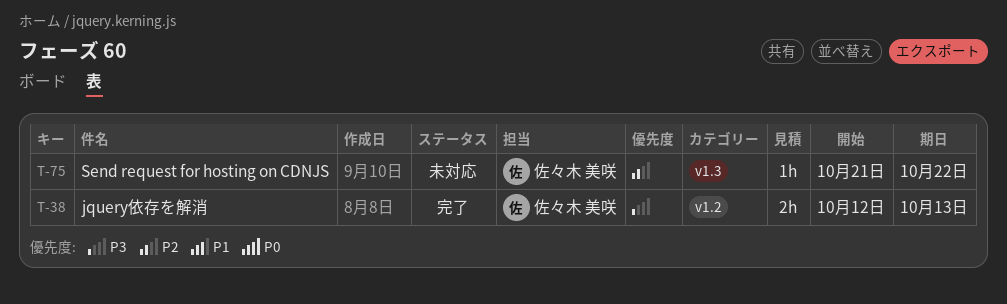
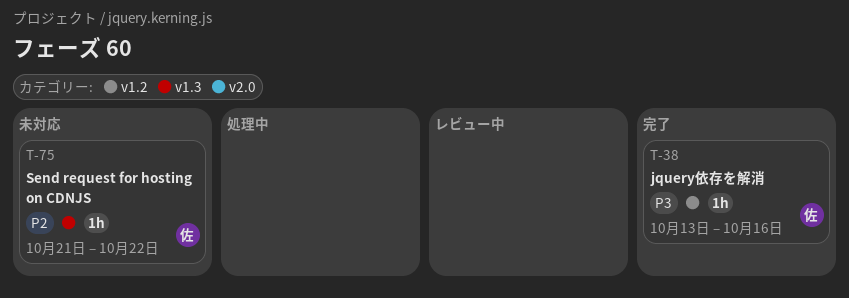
T-38, estimate: 2h -> 1h
T-38, start: Oct 12 -> Oct 13
T-38, due: Oct 13 -> Oct 16

